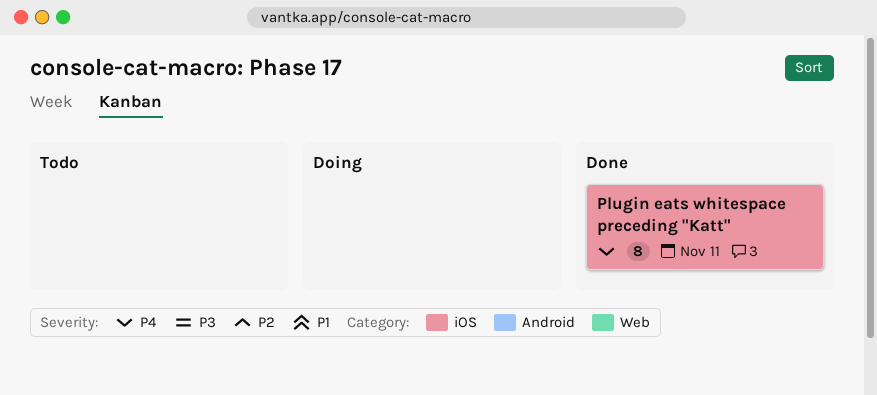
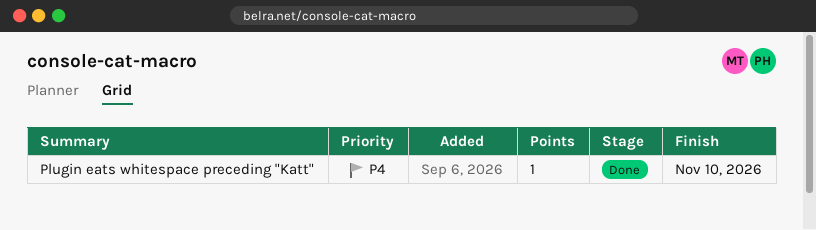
Plugin eats whitespace preceding "Katt", estimate: 8 -> 1
Plugin eats whitespace preceding "Katt", due: Nov 11 -> Nov 10

